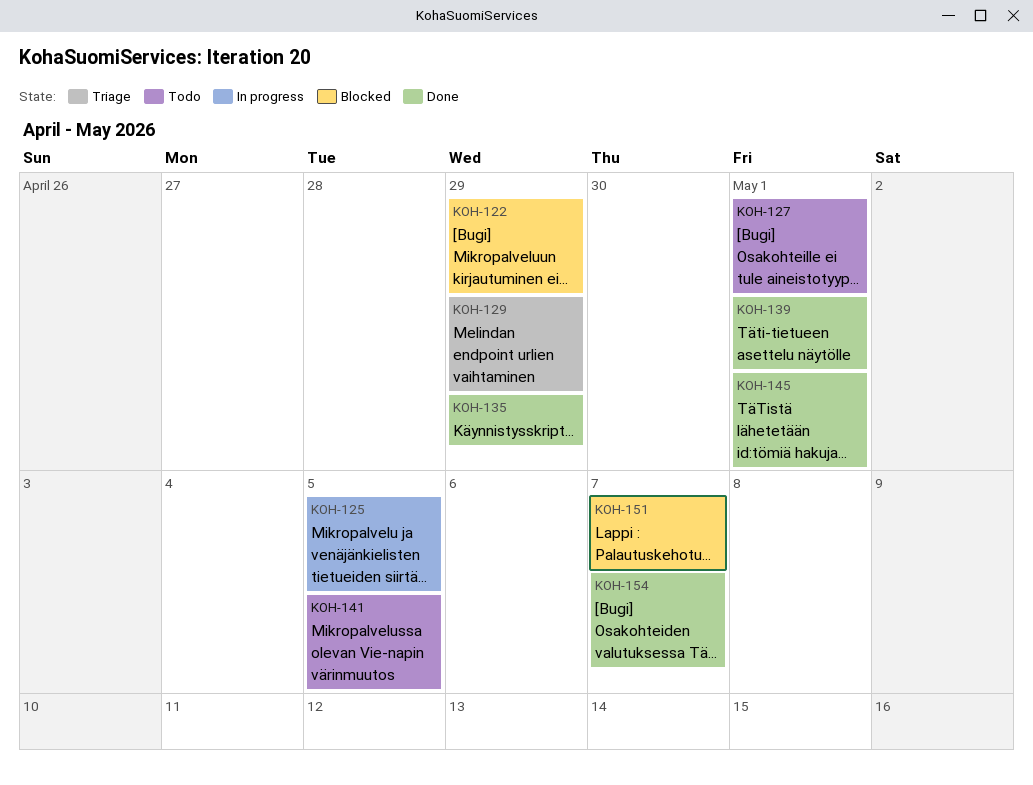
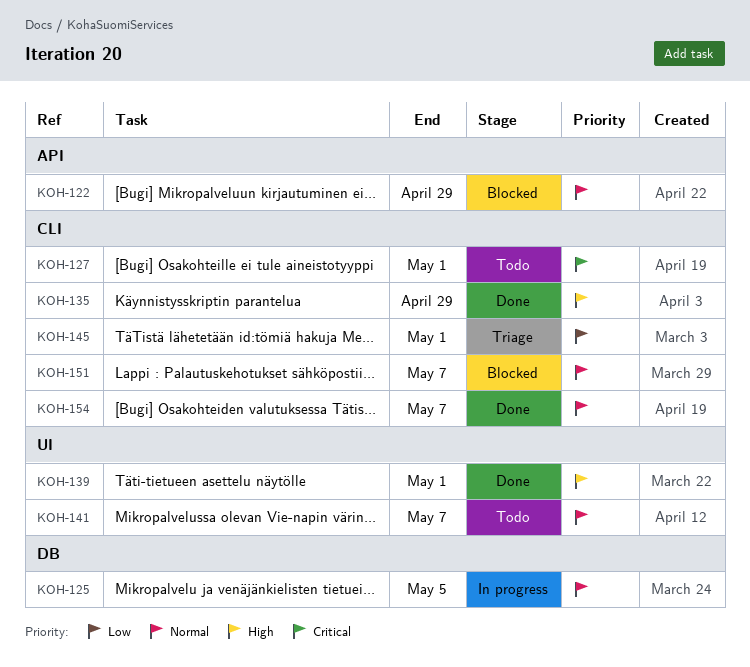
KOH-129: present -> none
KOH-141, due: May 5 -> May 7
KOH-145, status: Done -> Triage

